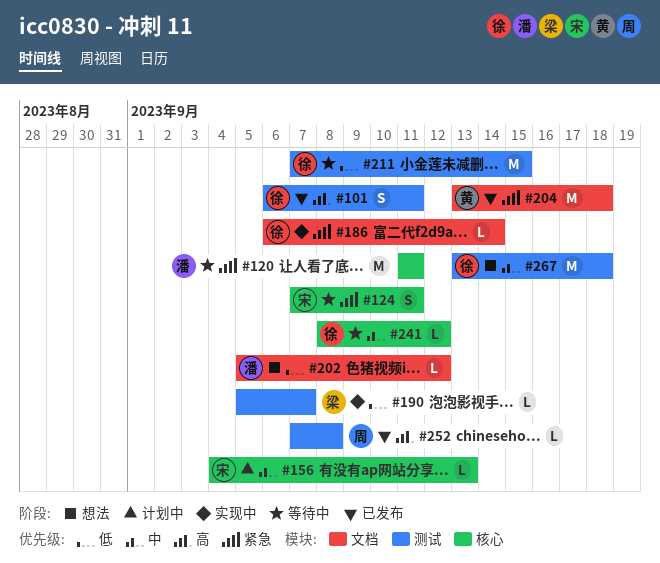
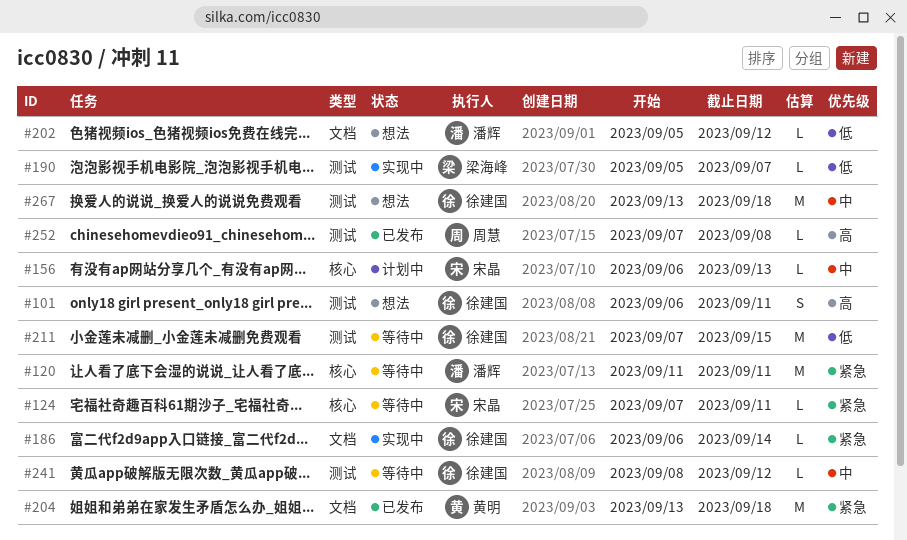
#101, status: 已发布 -> 想法
#124, estimate: S -> L
#156, start: Sep 4 -> Sep 6
#241, label: 核心 -> 测试

